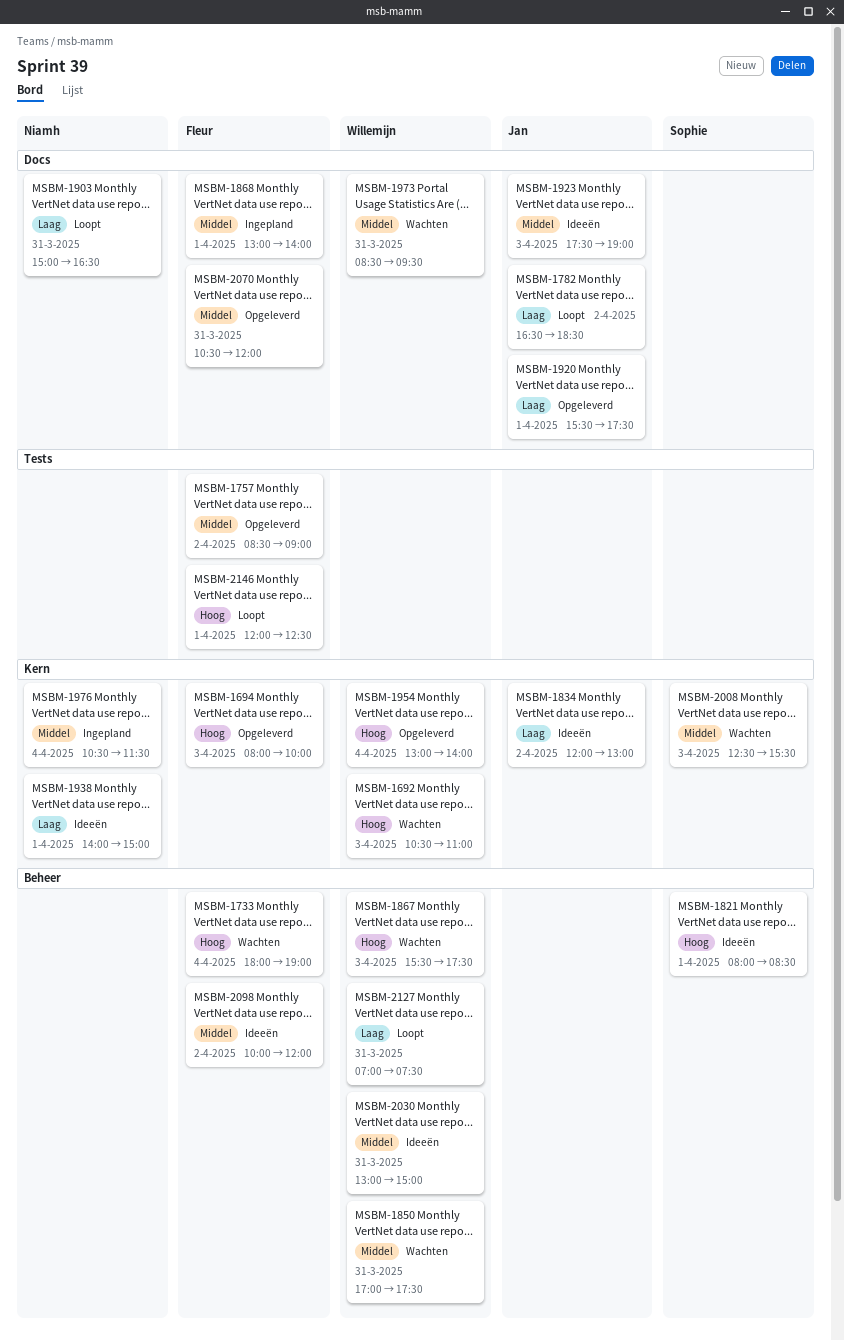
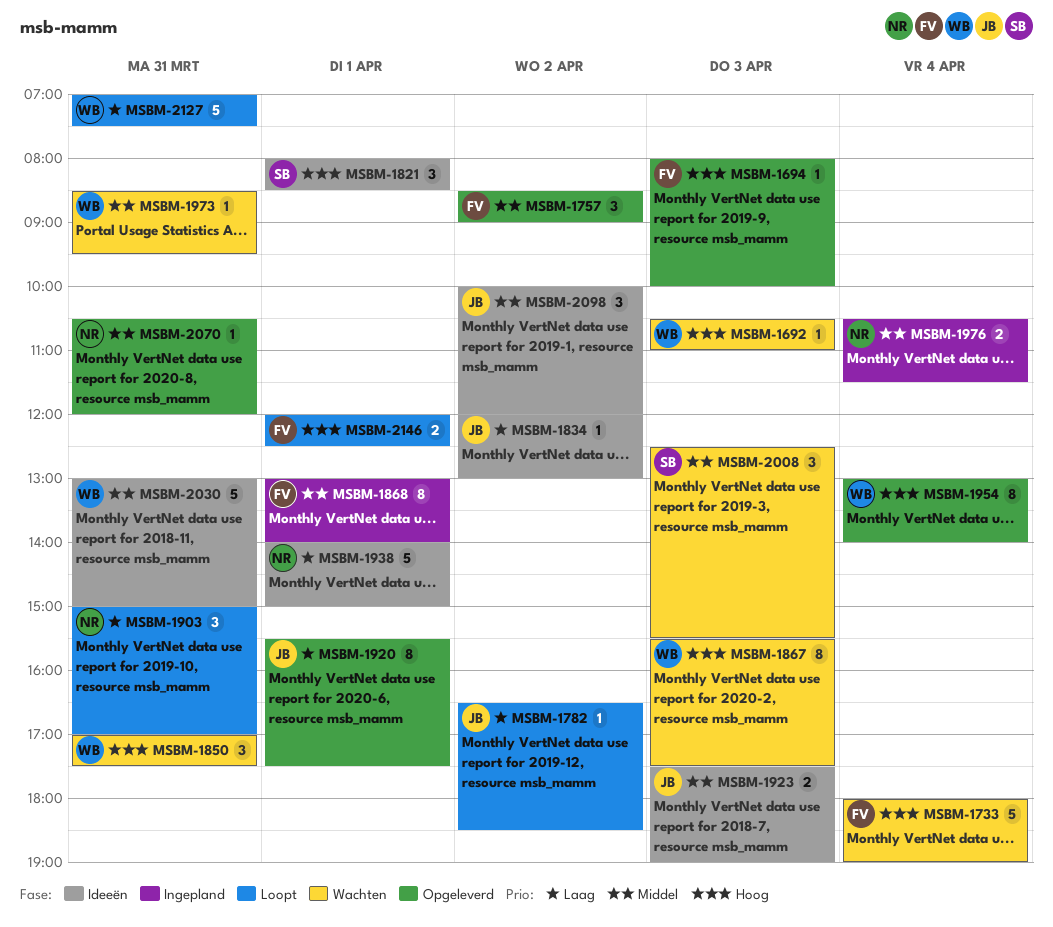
MSBM-1850, priority: Middel -> Hoog
MSBM-1903, ends: 16:30 -> 17:00
MSBM-2070, owner: Fleur -> Niamh
MSBM-2098, owner: Fleur -> Jan

